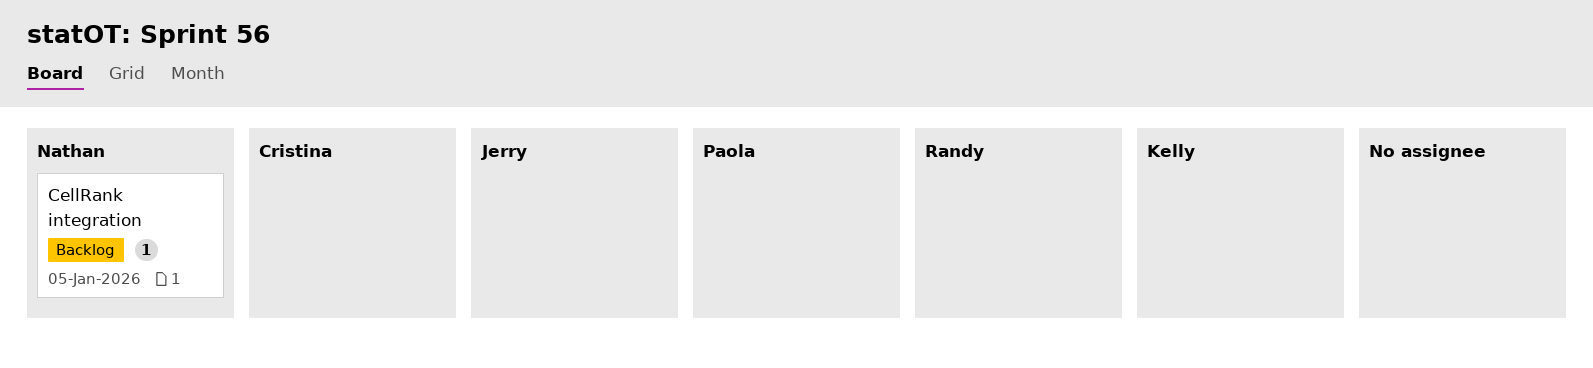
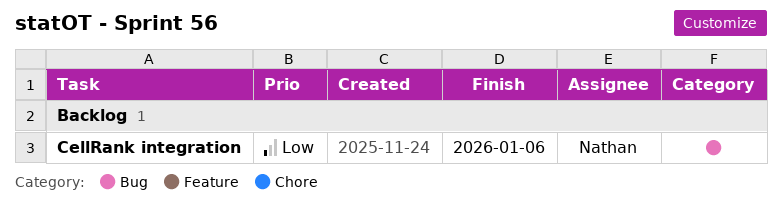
CellRank integration, due: Jan 5 -> Jan 6

